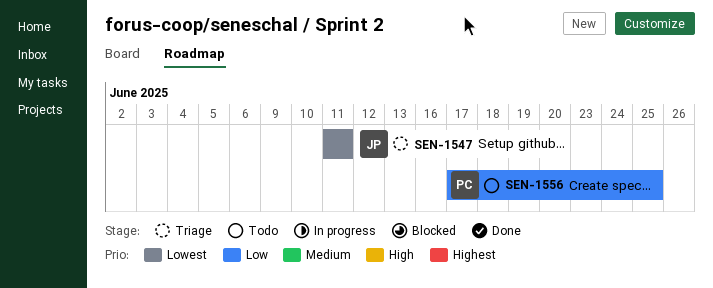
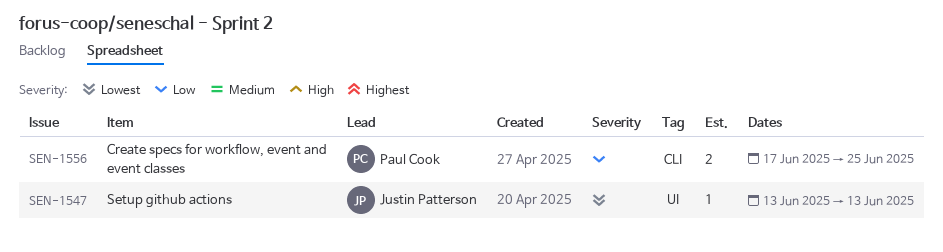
SEN-1547, start: Jun 11 -> Jun 13
SEN-1547, due: Jun 11 -> Jun 13

